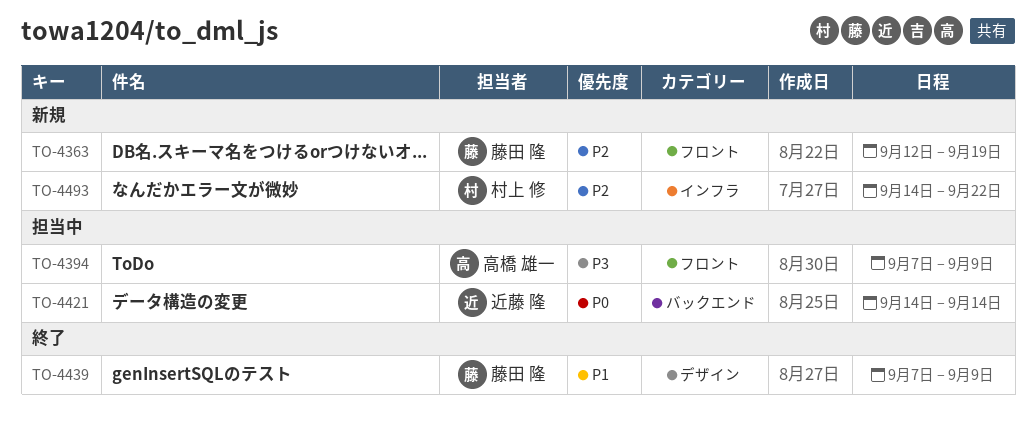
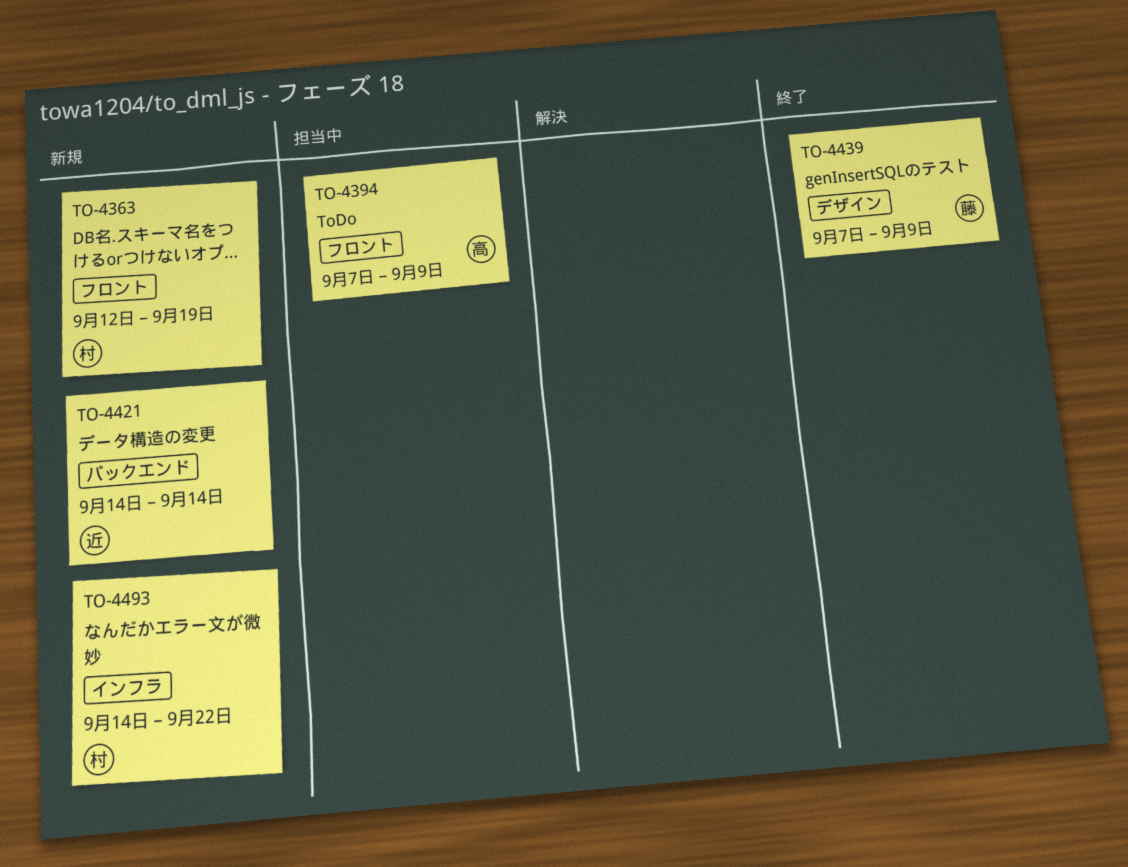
TO-4363, owner: 藤田 隆 -> 村上 修
TO-4421, status: 担当中 -> 新規

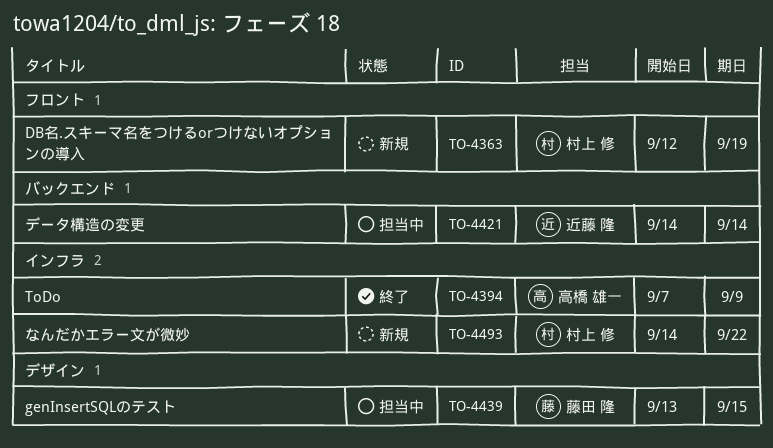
TO-4394, status: 担当中 -> 終了
TO-4394, label: フロント -> インフラ
TO-4421, status: 新規 -> 担当中
TO-4439, status: 終了 -> 担当中
TO-4439, start: Sep 7 -> Sep 13
TO-4439, due: Sep 9 -> Sep 15

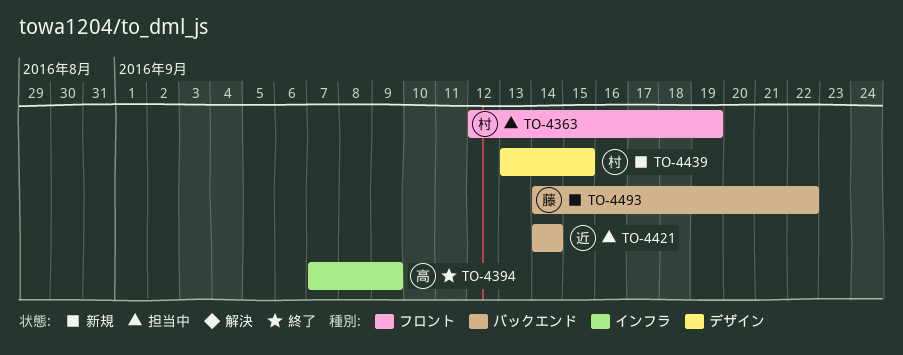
TO-4363, status: 新規 -> 担当中
TO-4439, status: 担当中 -> 新規
TO-4439, owner: 藤田 隆 -> 村上 修
TO-4493, owner: 村上 修 -> 藤田 隆
TO-4493, label: インフラ -> バックエンド

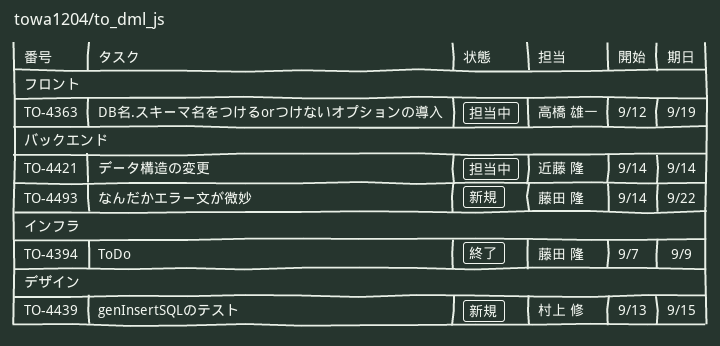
TO-4363, owner: 村上 修 -> 高橋 雄一
TO-4394, owner: 高橋 雄一 -> 藤田 隆

